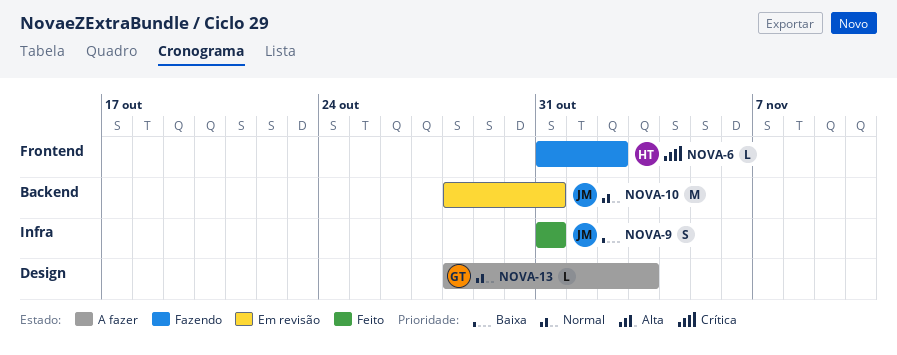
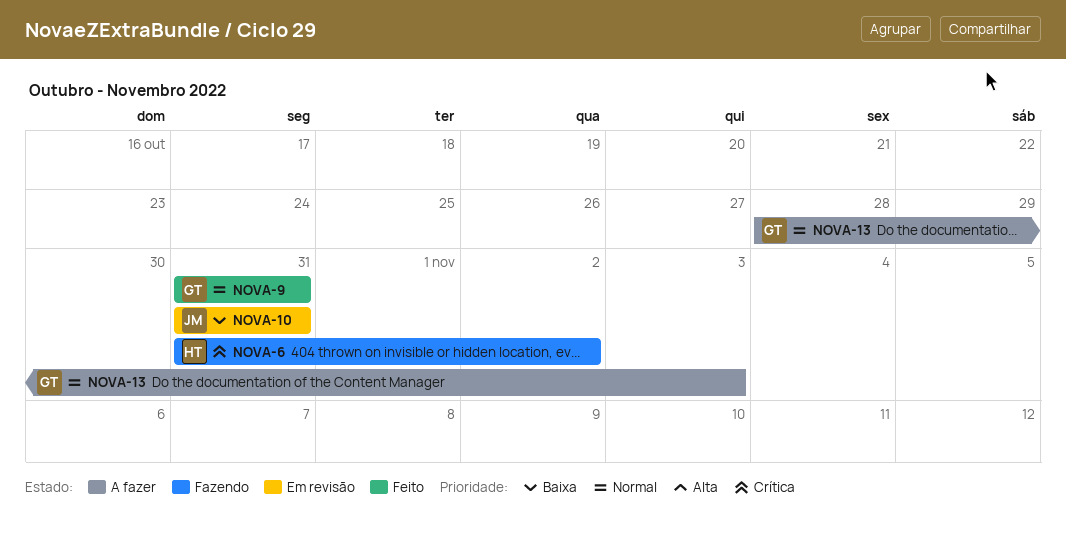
NOVA-9, owner: JM -> GT
NOVA-9, priority: Baixa -> Normal
NOVA-10, priority: Normal -> Baixa
NOVA-10, start: Oct 28 -> Oct 31

